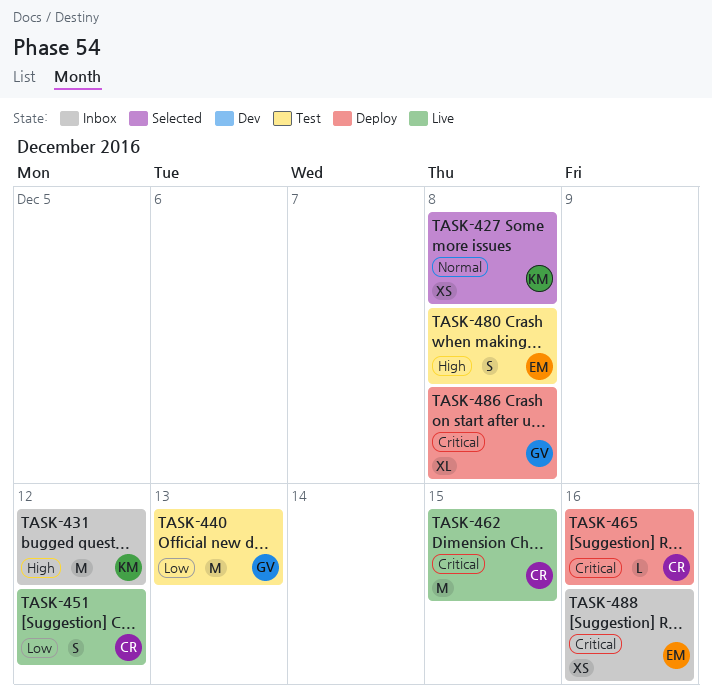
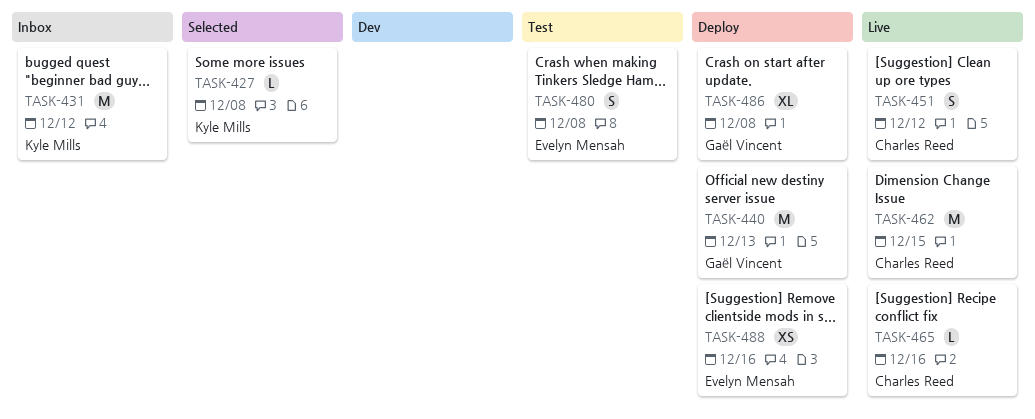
TASK-427, estimate: XS -> L
TASK-440, status: Test -> Deploy
TASK-465, status: Deploy -> Live
TASK-488, status: Inbox -> Deploy

